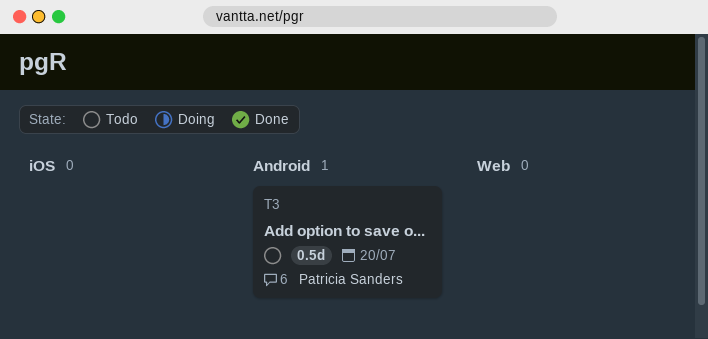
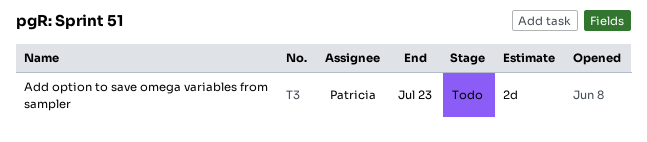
T3, estimate: 0.5d -> 2d
T3, due: Jul 20 -> Jul 23

